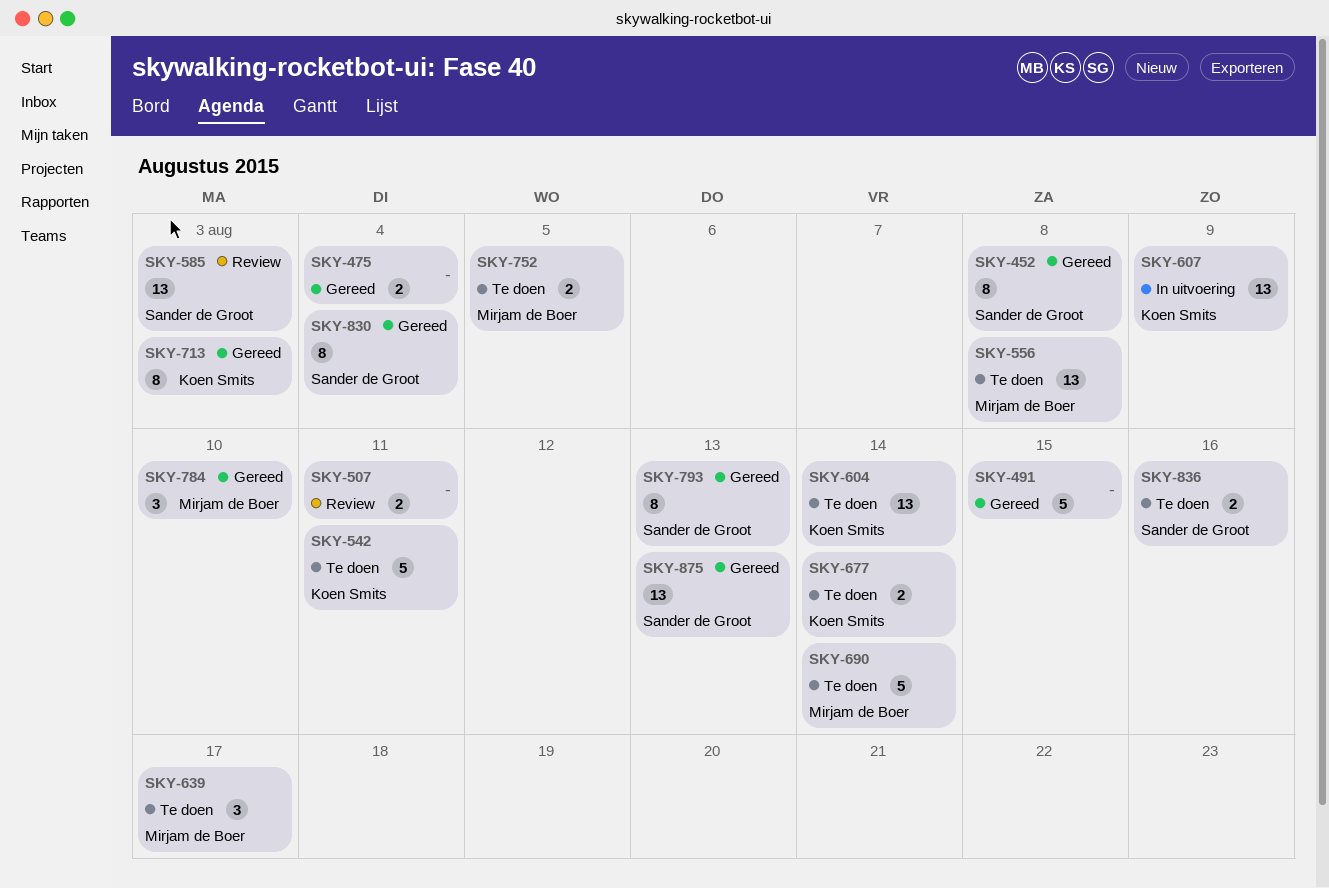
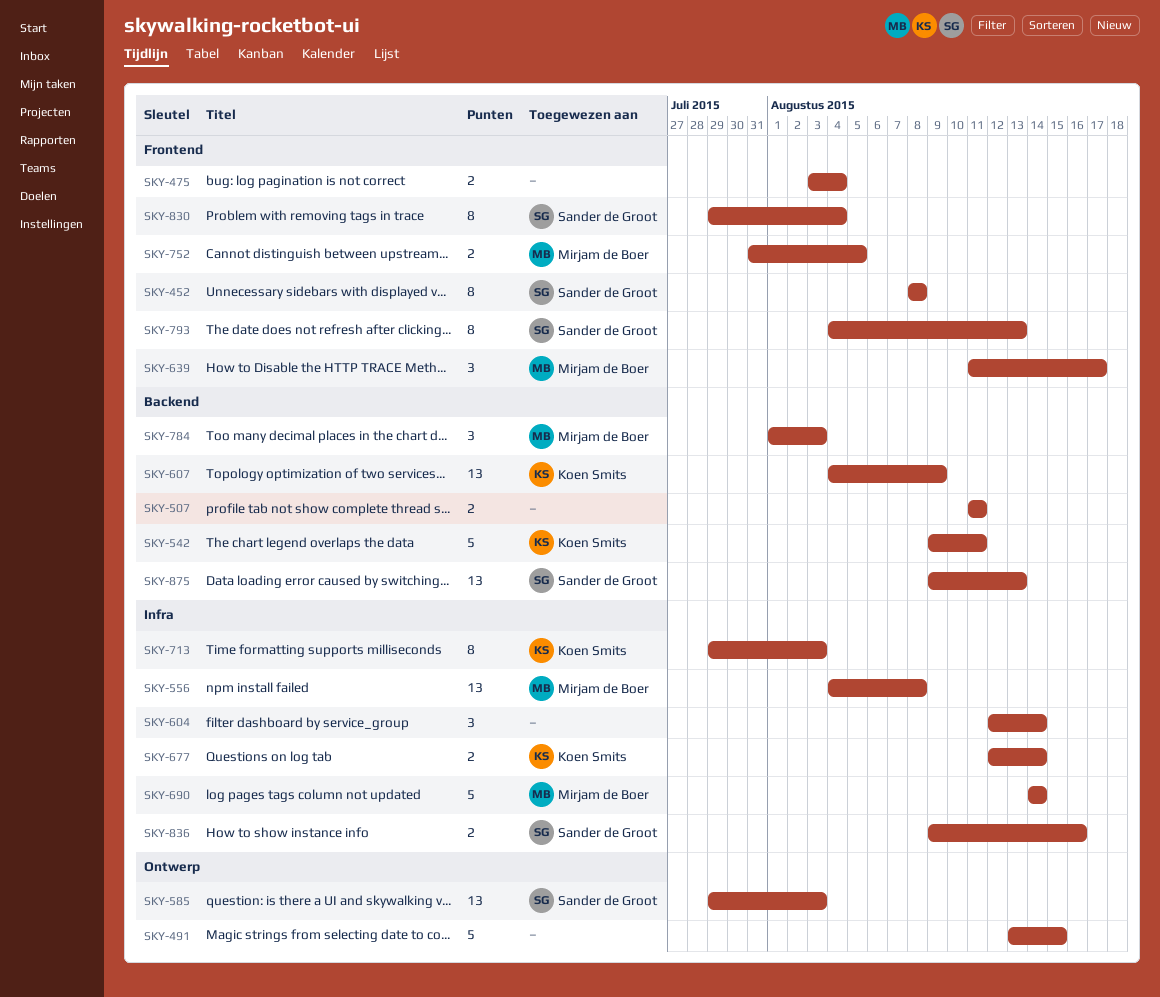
SKY-604, owner: Koen Smits -> none
SKY-604, estimate: 13 -> 3
SKY-784, due: Aug 10 -> Aug 3

